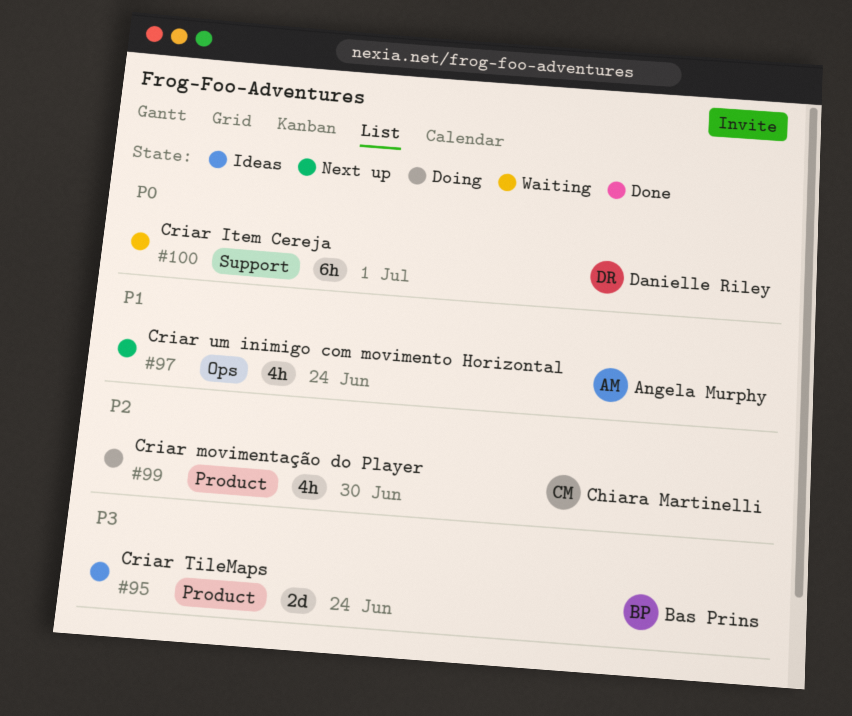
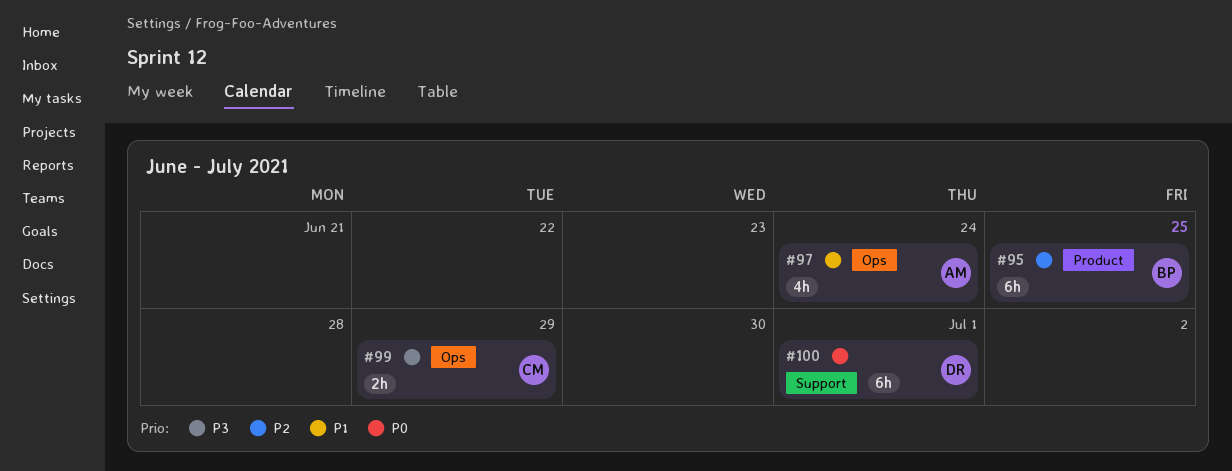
#95, priority: P3 -> P2
#95, estimate: 2d -> 6h
#95, due: Jun 24 -> Jun 25
#99, priority: P2 -> P3
#99, label: Product -> Ops
#99, estimate: 4h -> 2h
#99, due: Jun 30 -> Jun 29

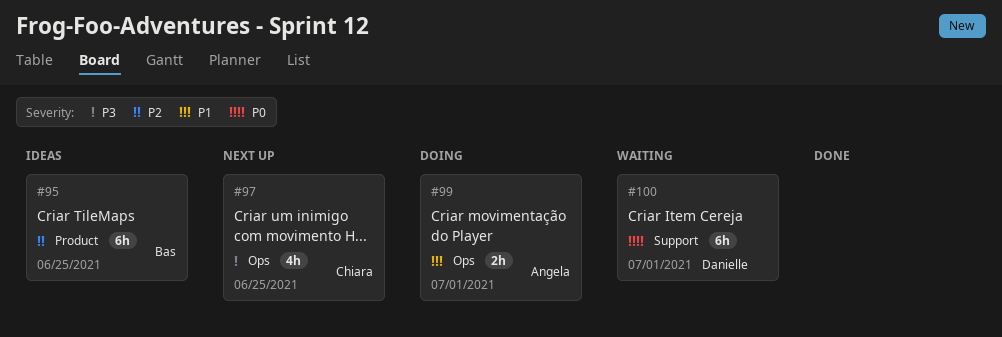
#97, owner: Angela -> Chiara
#97, priority: P1 -> P3
#97, due: Jun 24 -> Jun 25
#99, owner: Chiara -> Angela
#99, priority: P3 -> P1
#99, due: Jun 29 -> Jul 1

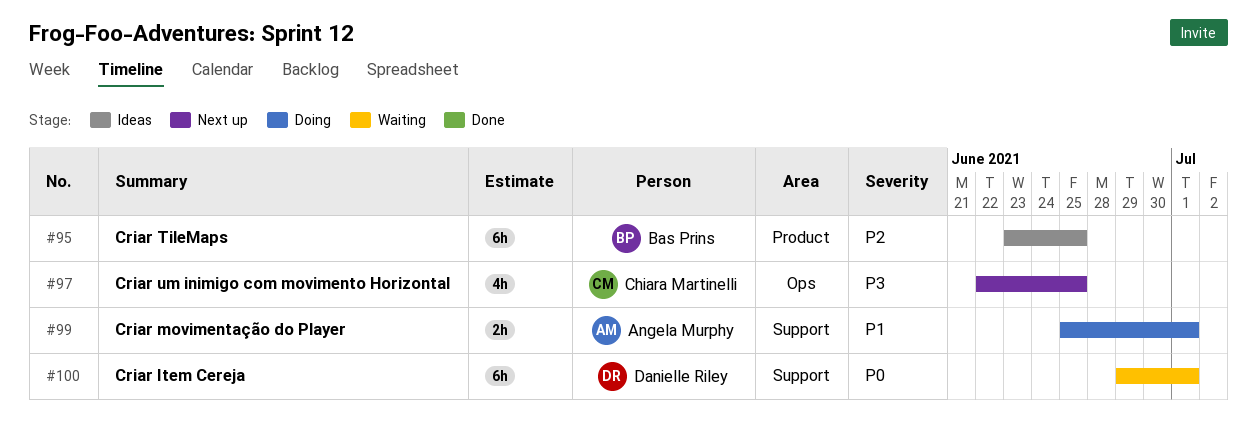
#99, label: Ops -> Support

